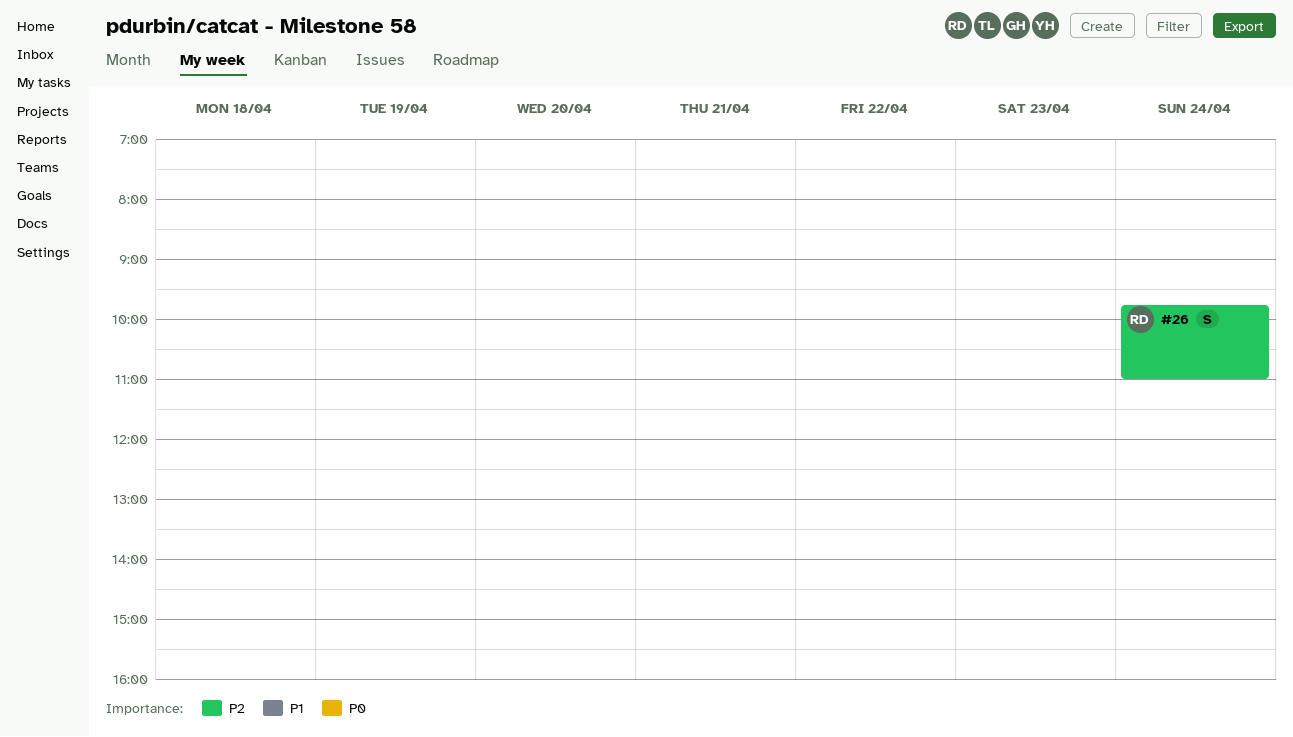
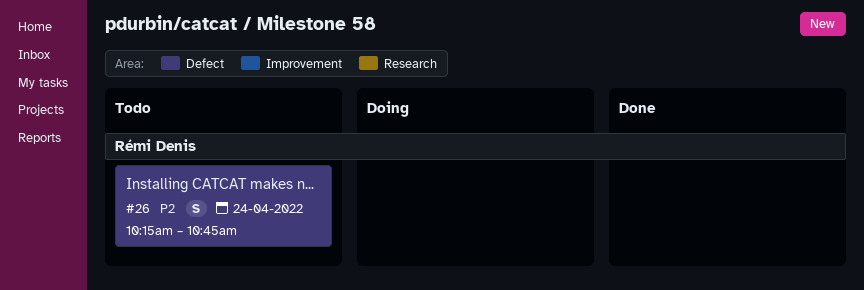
#26, begins: 09:45 -> 10:15
#26, ends: 11:00 -> 10:45

